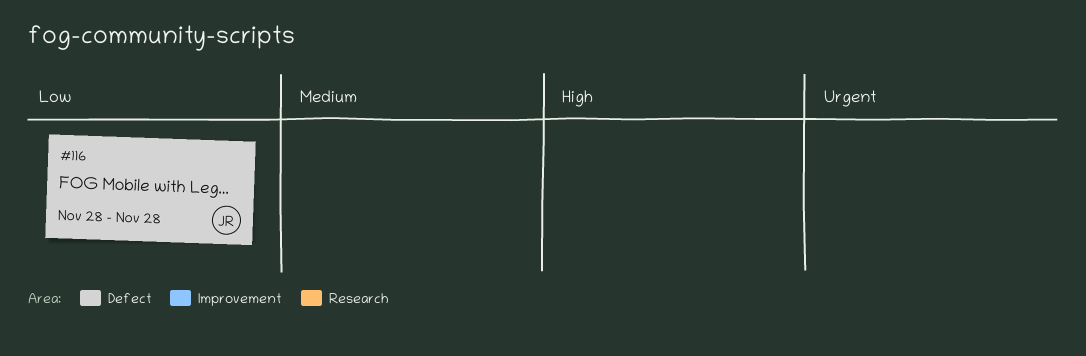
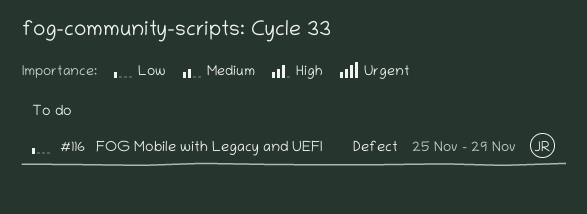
#116, start: Nov 28 -> Nov 25
#116, due: Nov 28 -> Nov 29

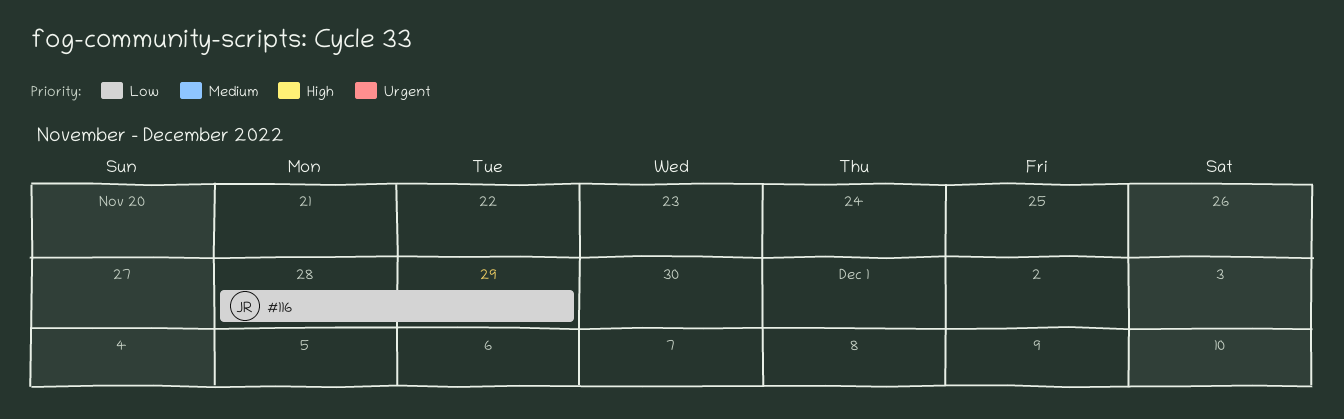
#116, start: Nov 25 -> Nov 28

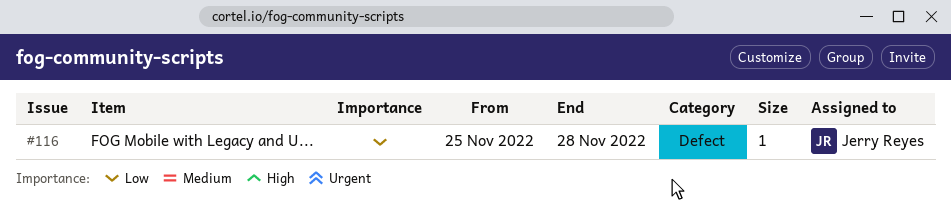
#116, start: Nov 28 -> Nov 25
#116, due: Nov 29 -> Nov 28

